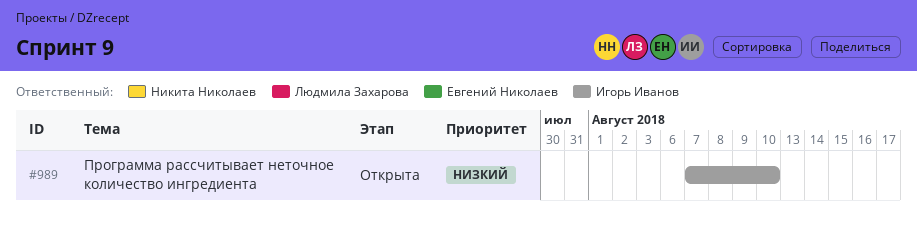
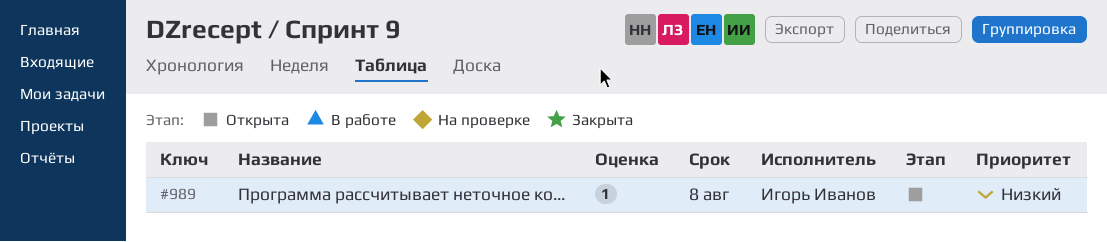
#989, due: Aug 10 -> Aug 8

